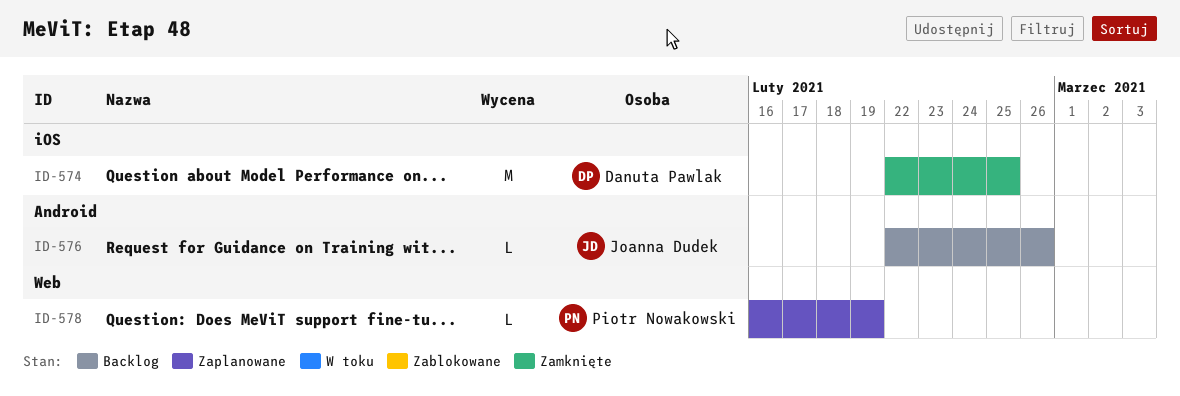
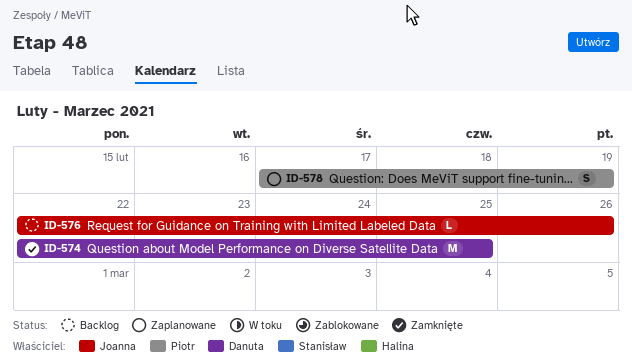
ID-578, estimate: L -> S
ID-578, start: Feb 16 -> Feb 17

